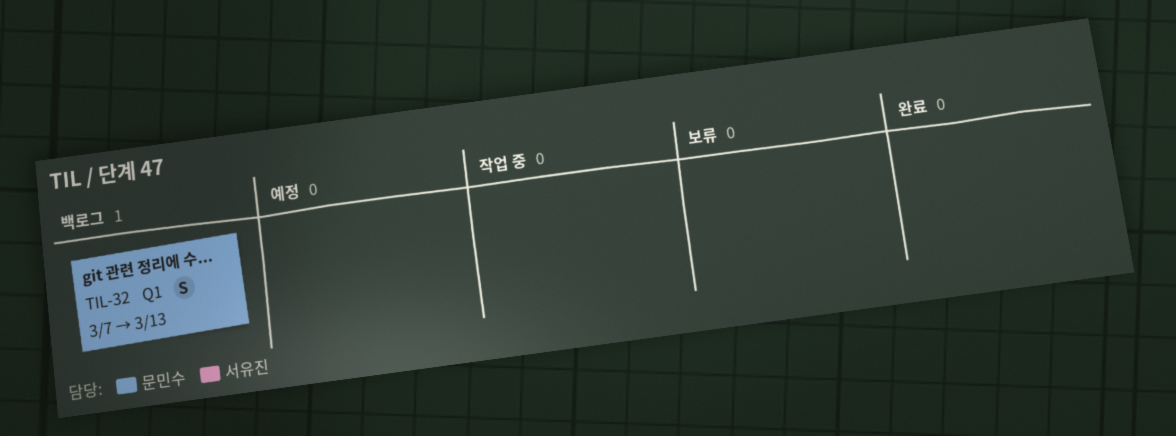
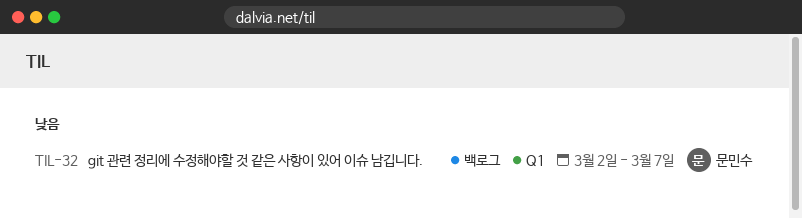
TIL-32, start: Mar 7 -> Mar 2
TIL-32, due: Mar 13 -> Mar 7

